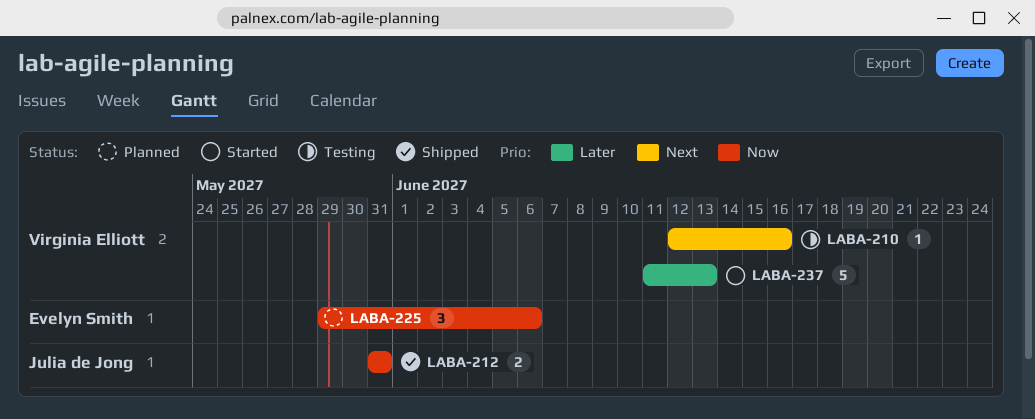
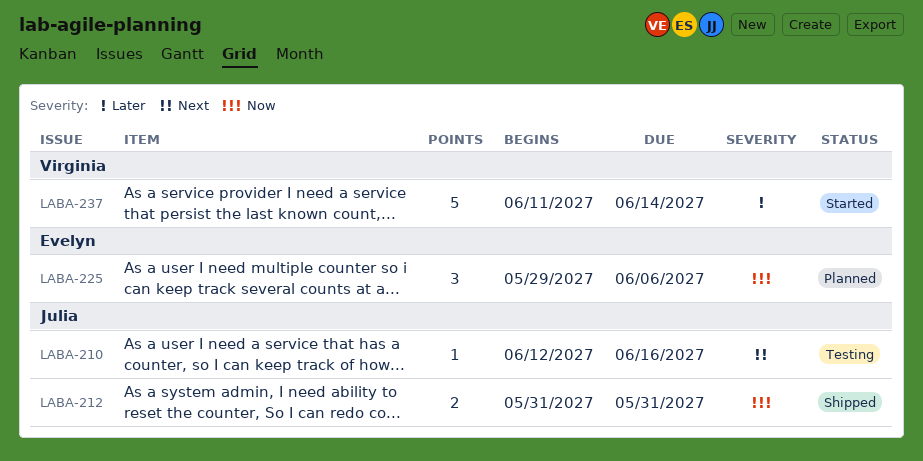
LABA-210, owner: Virginia Elliott -> Julia de Jong
LABA-237, due: Jun 13 -> Jun 14

